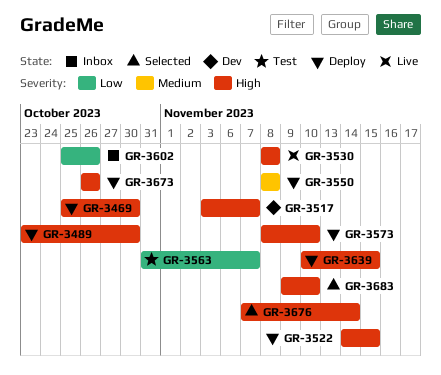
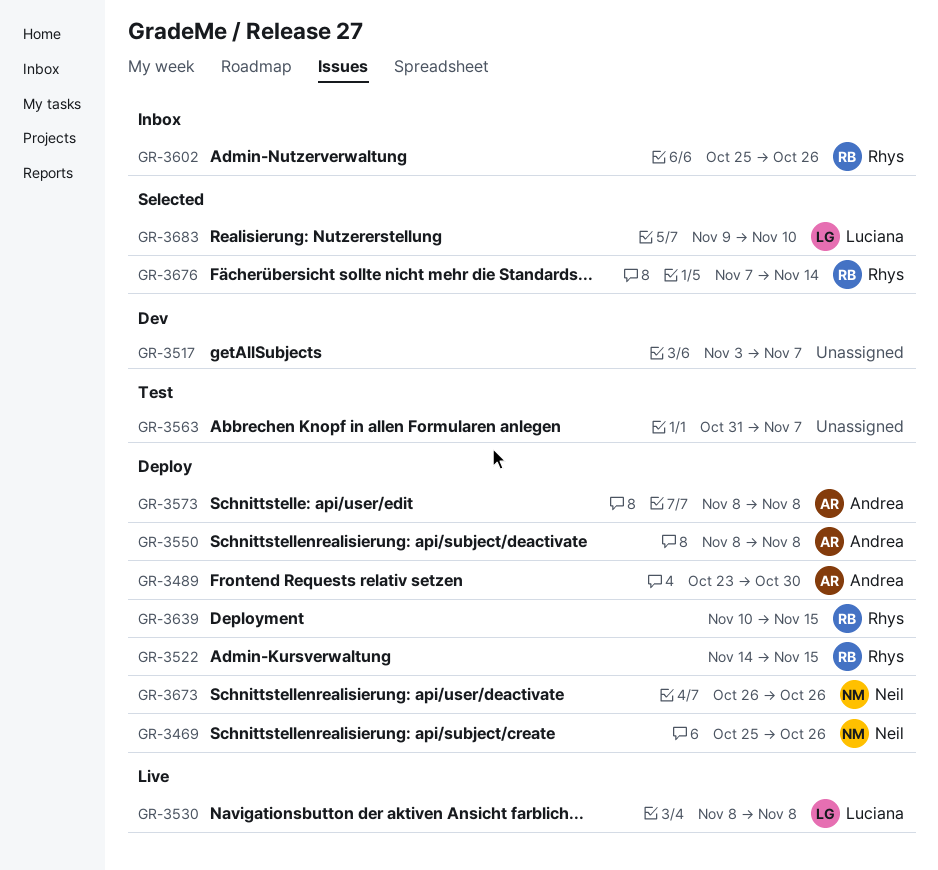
GR-3469, due: Oct 30 -> Oct 26
GR-3573, due: Nov 10 -> Nov 8

